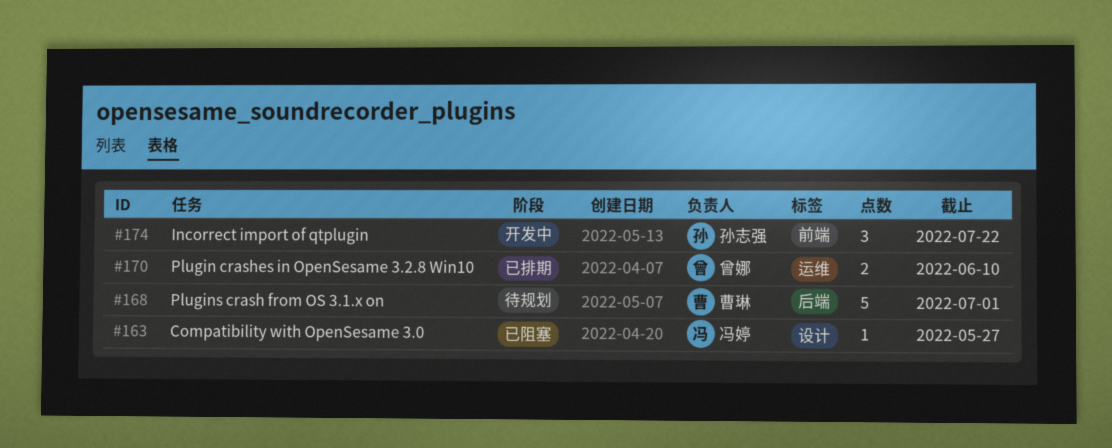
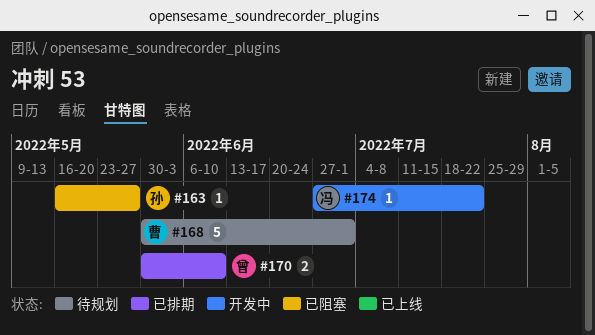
#163, owner: 冯婷 -> 孙志强
#174, owner: 孙志强 -> 冯婷
#174, estimate: 3 -> 1

